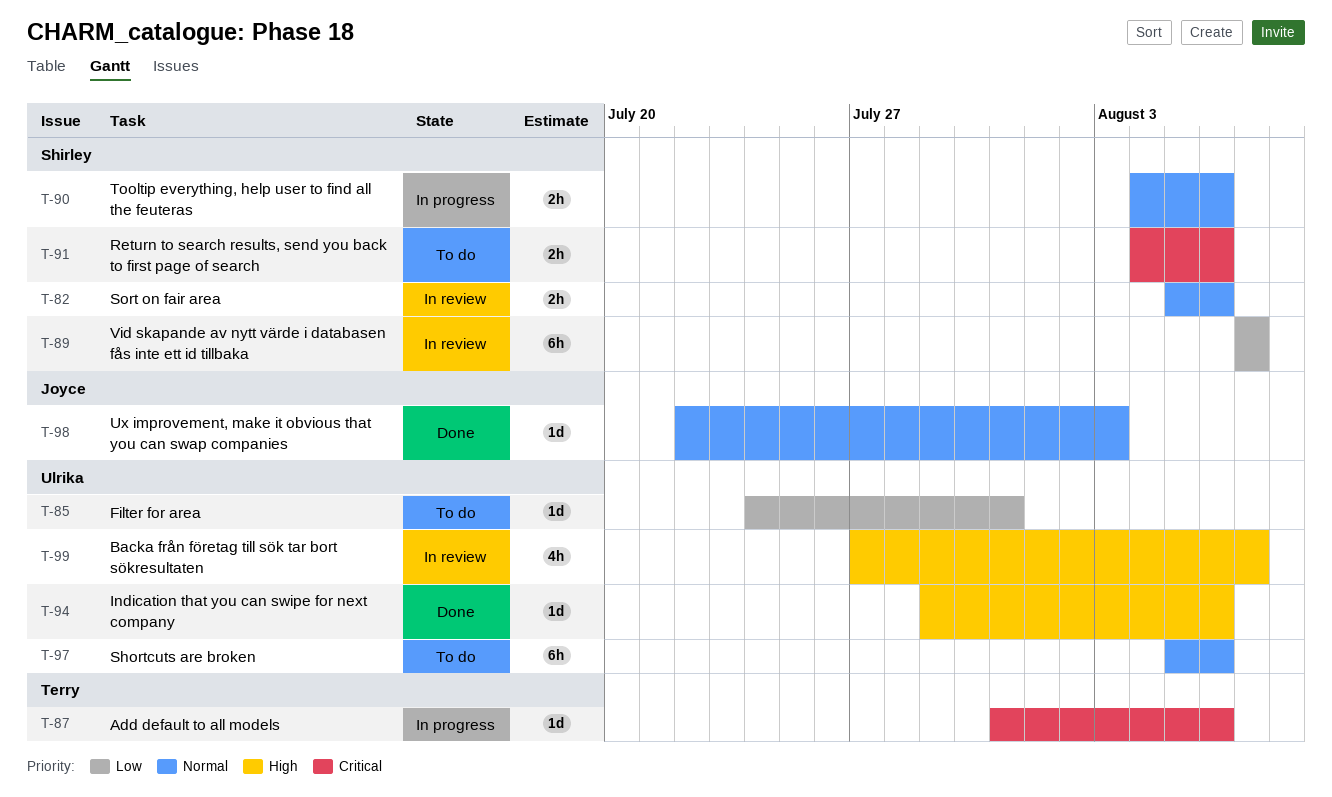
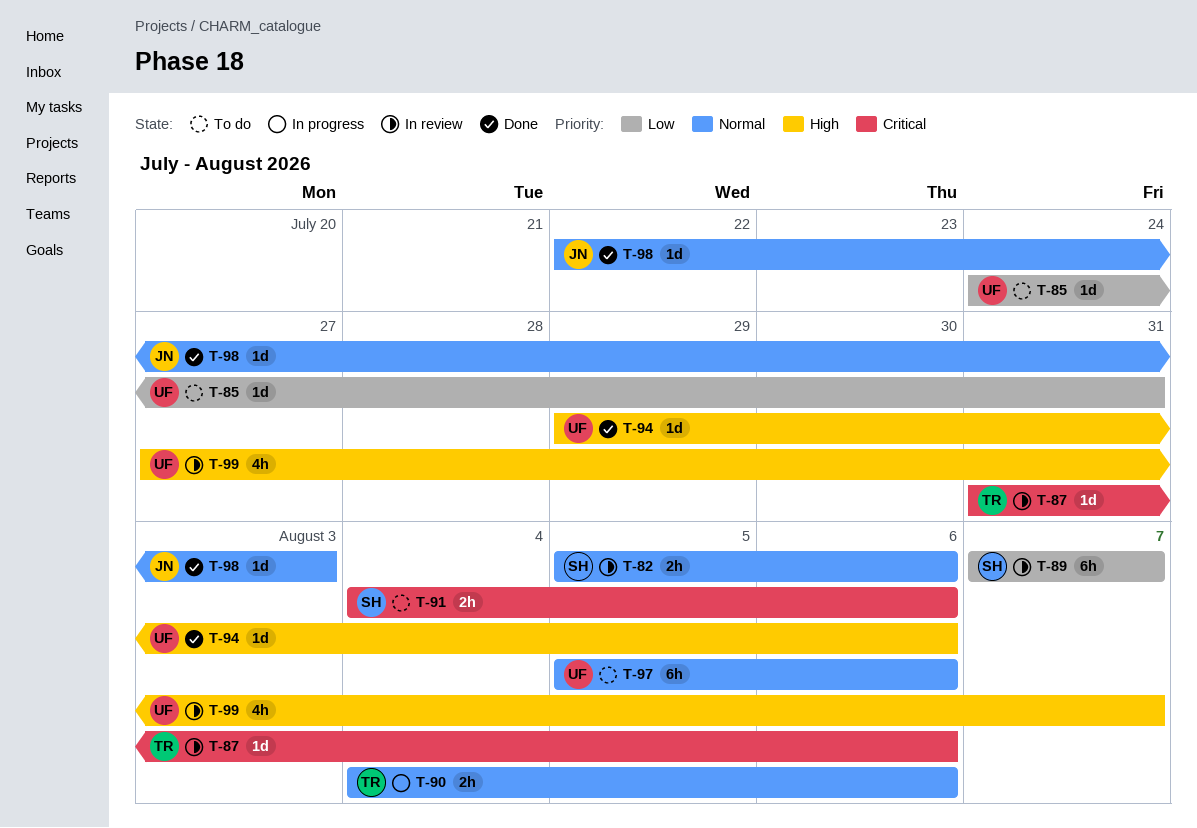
T-87, status: In progress -> In review
T-90, owner: Shirley -> Terry

